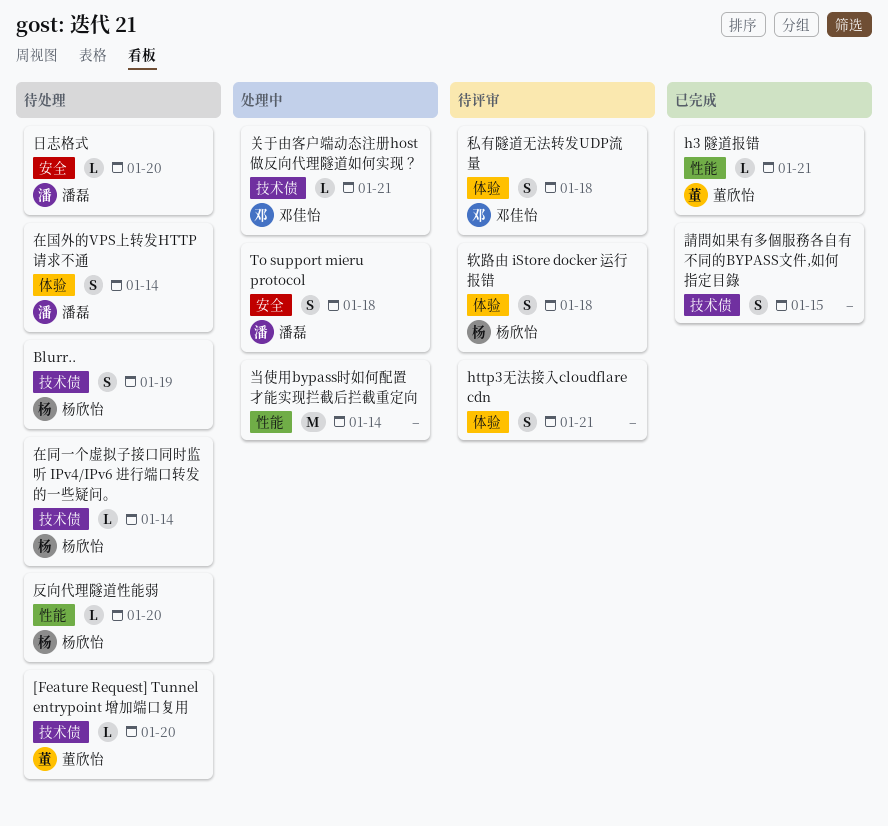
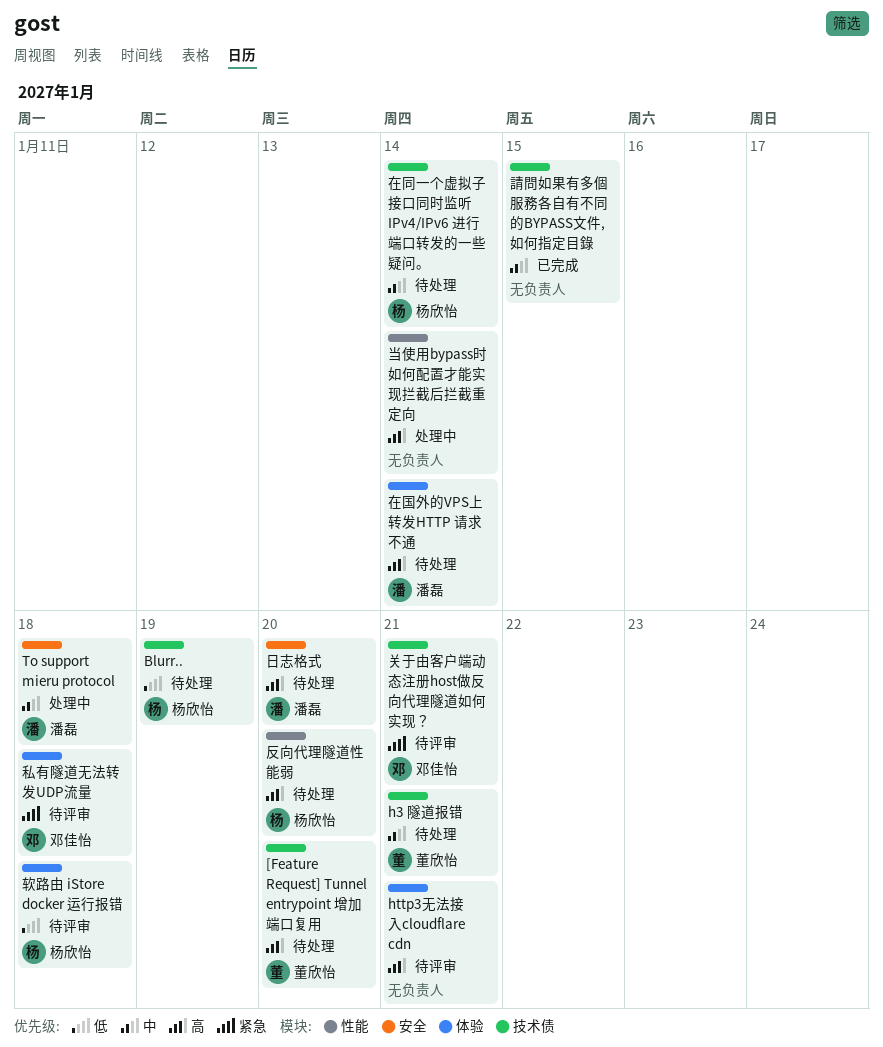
h3 隧道报错, status: 已完成 -> 待处理
h3 隧道报错, label: 性能 -> 技术债
关于由客户端动态注册host做反向代理隧道如何实现？, status: 处理中 -> 待评审

